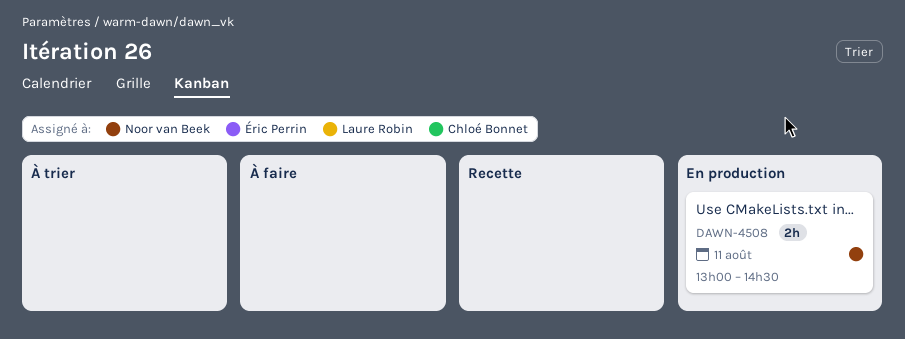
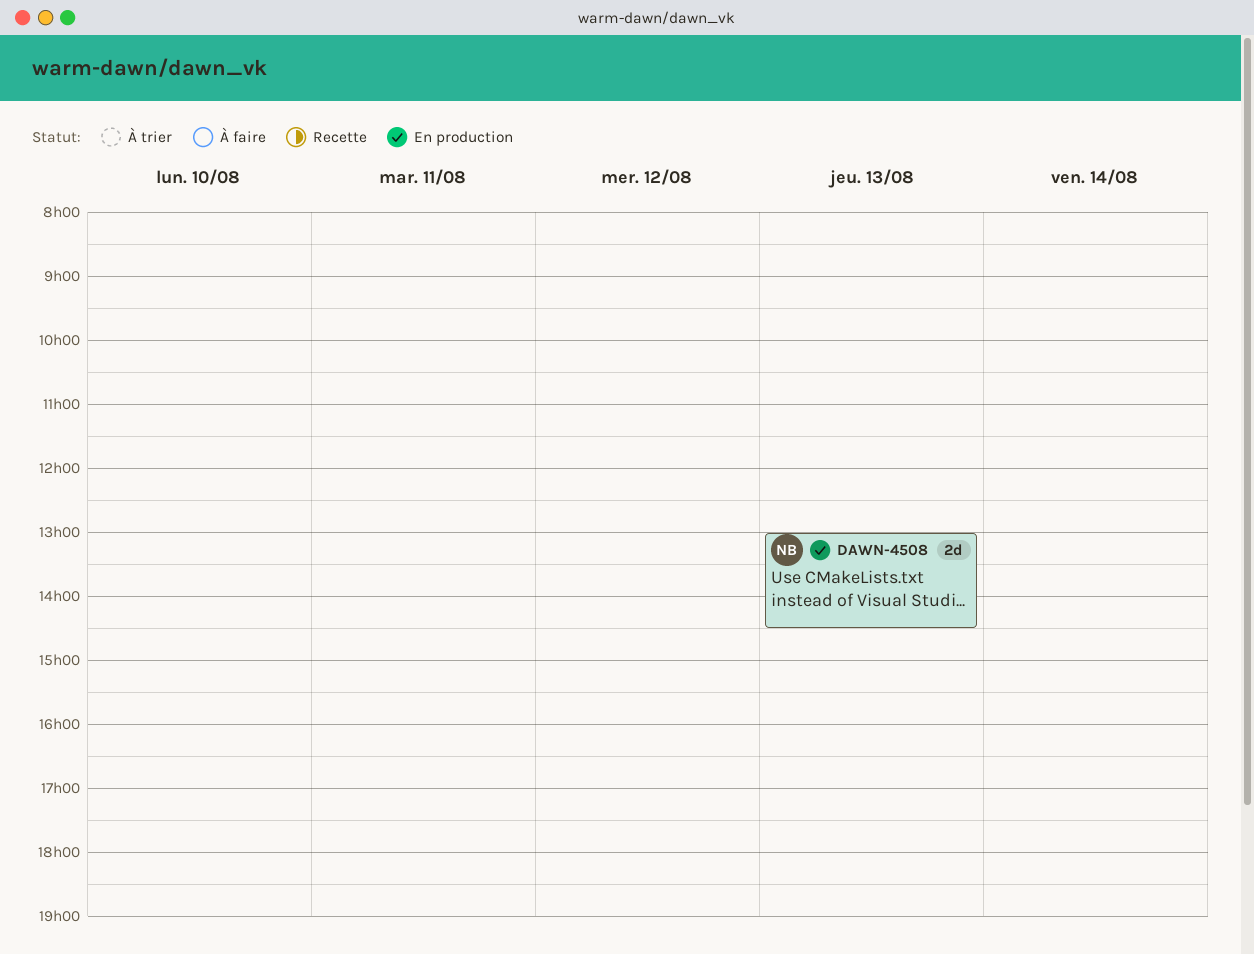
DAWN-4508, estimate: 2h -> 2d
DAWN-4508, day: Aug 11 -> Aug 13

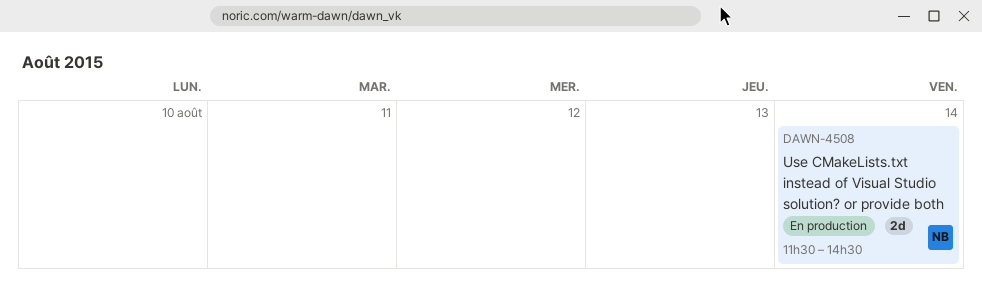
DAWN-4508, day: Aug 13 -> Aug 14
DAWN-4508, begins: 13:00 -> 11:30

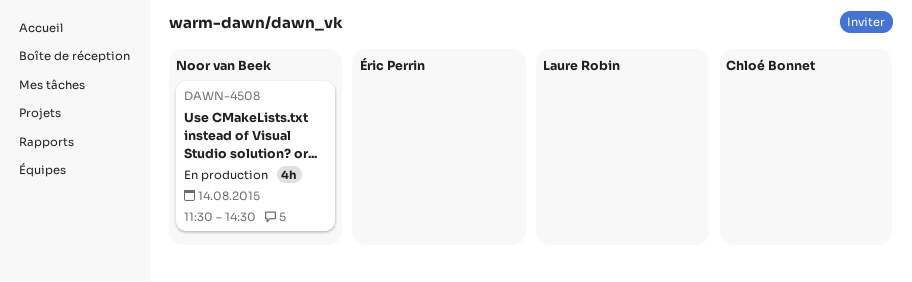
DAWN-4508, estimate: 2d -> 4h

